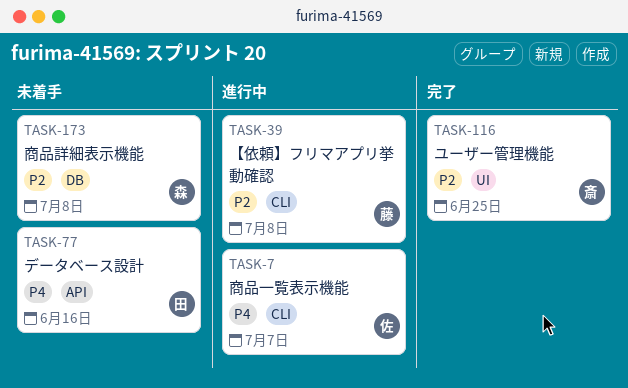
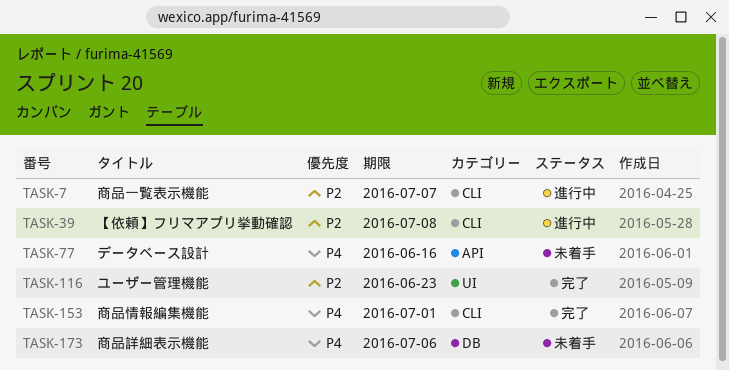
TASK-7, priority: P4 -> P2
TASK-116, due: Jun 25 -> Jun 23
TASK-153: none -> present
TASK-173, priority: P2 -> P4
TASK-173, due: Jul 8 -> Jul 6

